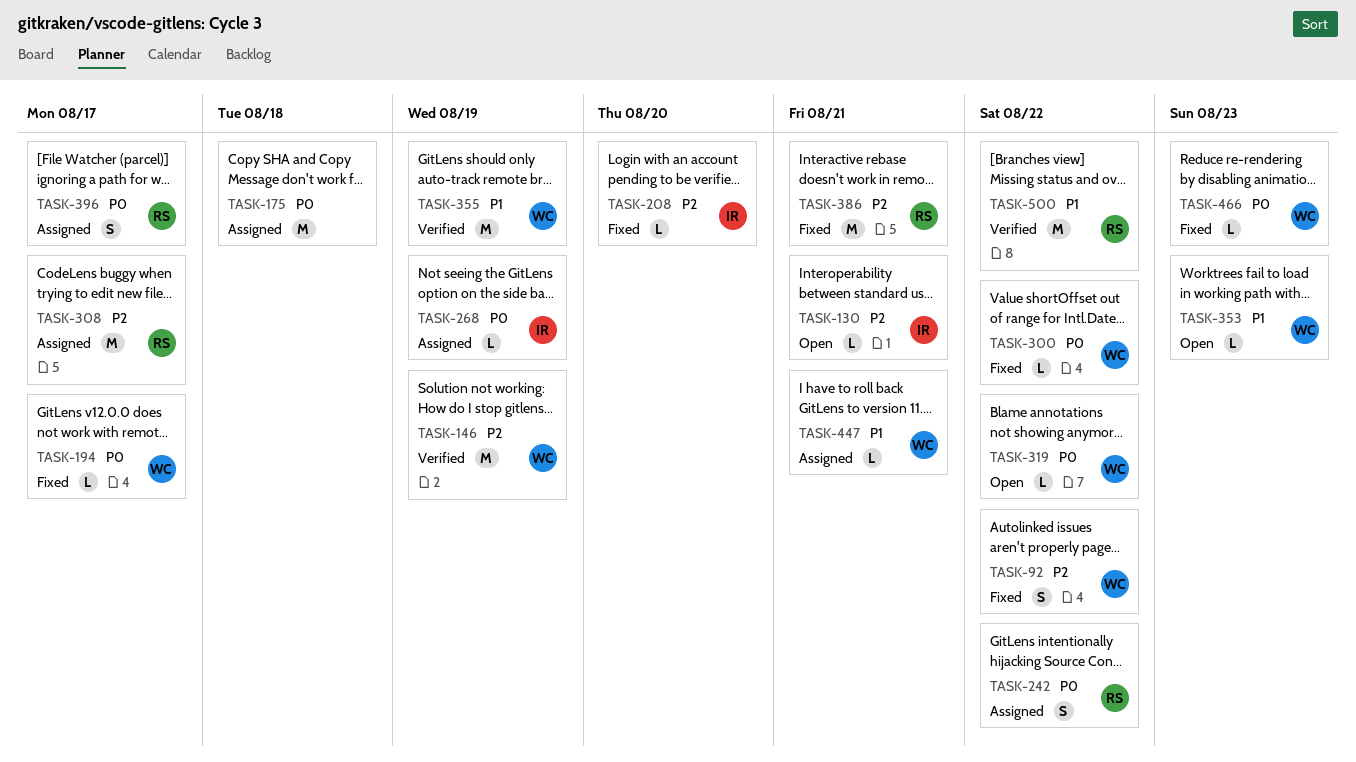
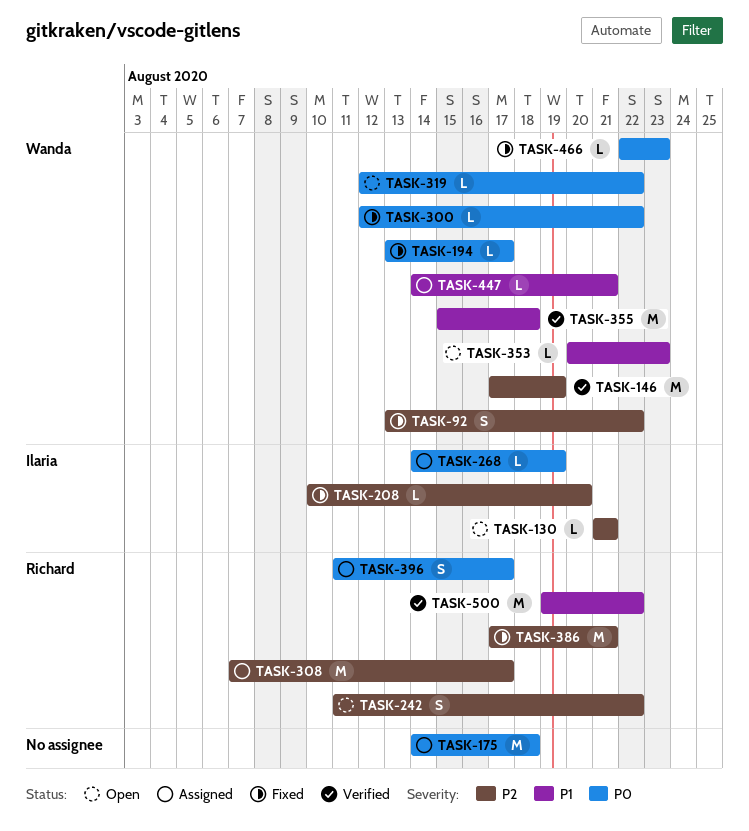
TASK-242, status: Assigned -> Open
TASK-242, priority: P0 -> P2
TASK-355, due: Aug 19 -> Aug 18

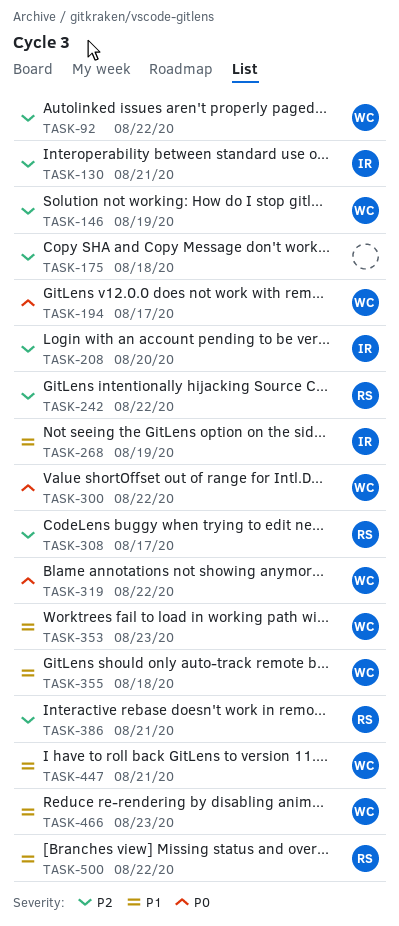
TASK-175, priority: P0 -> P2
TASK-268, priority: P0 -> P1
TASK-396: present -> none
TASK-466, priority: P0 -> P1

